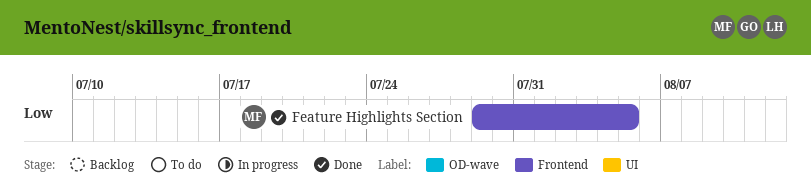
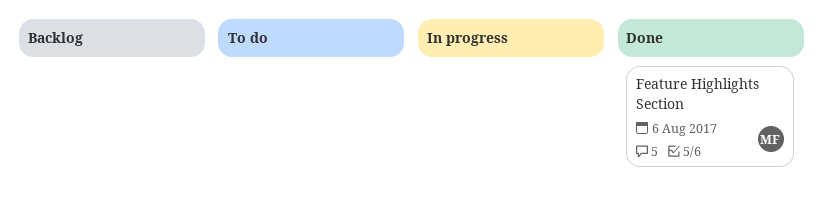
Feature Highlights Section, due: Aug 5 -> Aug 6

